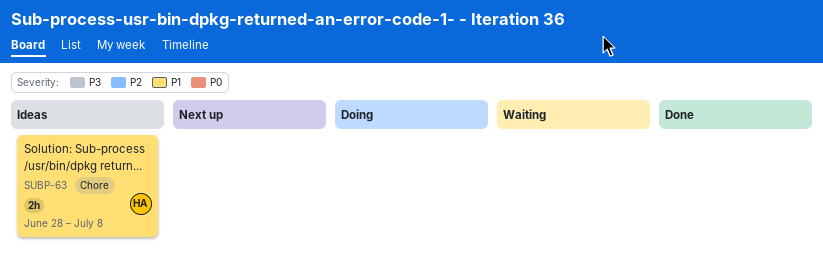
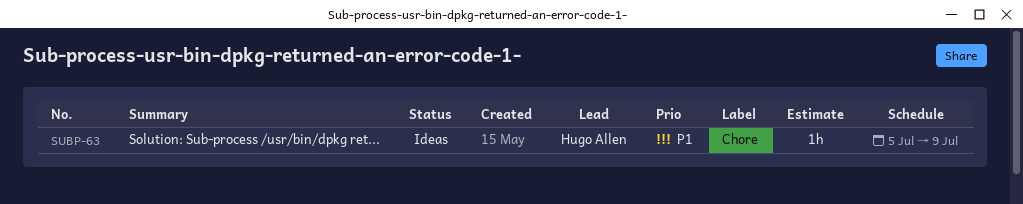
SUBP-63, estimate: 2h -> 1h
SUBP-63, start: Jun 28 -> Jul 5
SUBP-63, due: Jul 8 -> Jul 9

